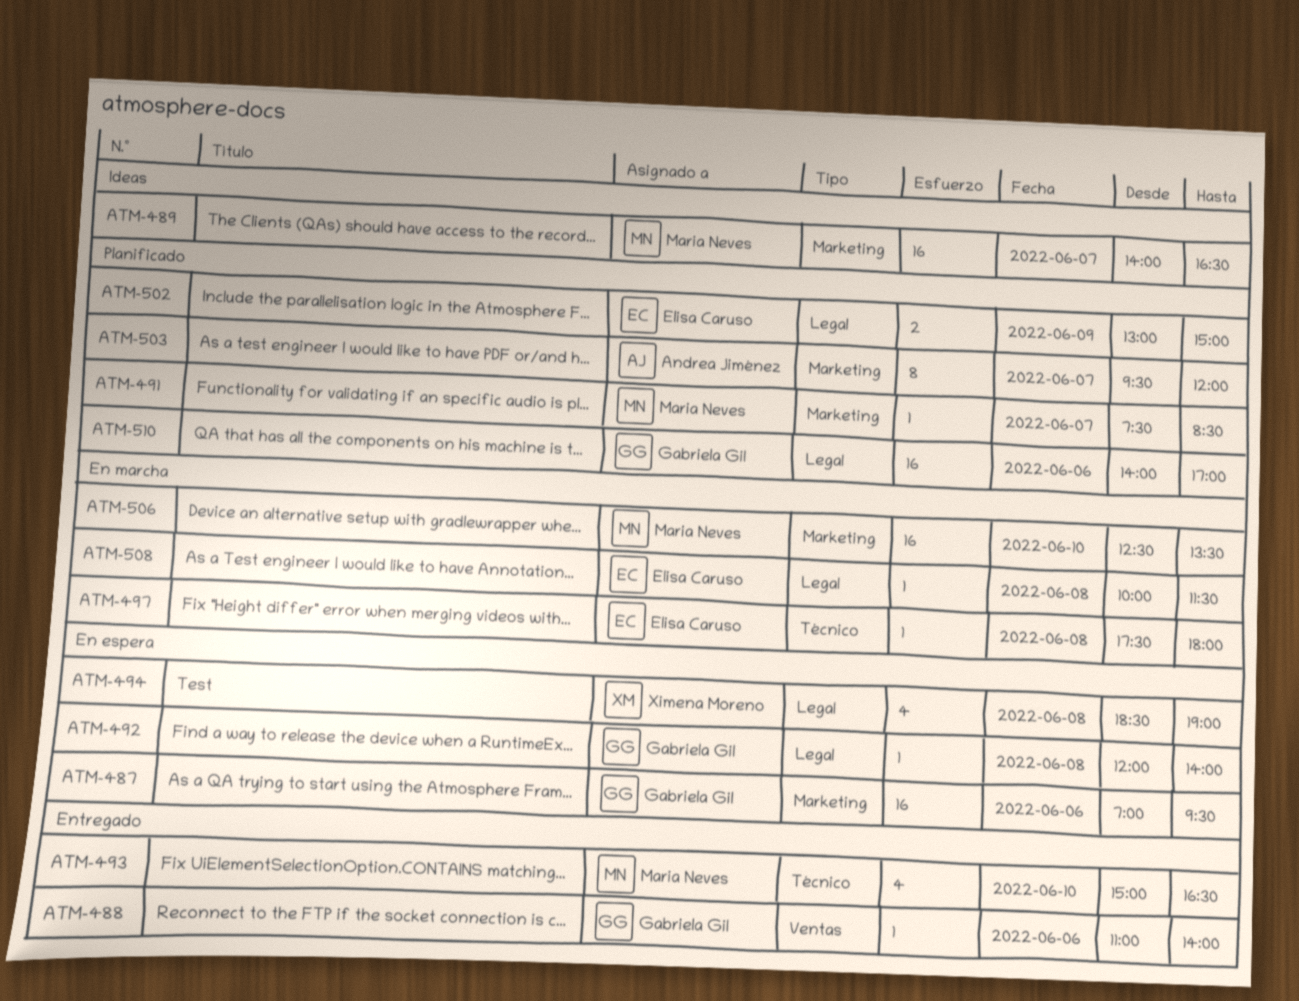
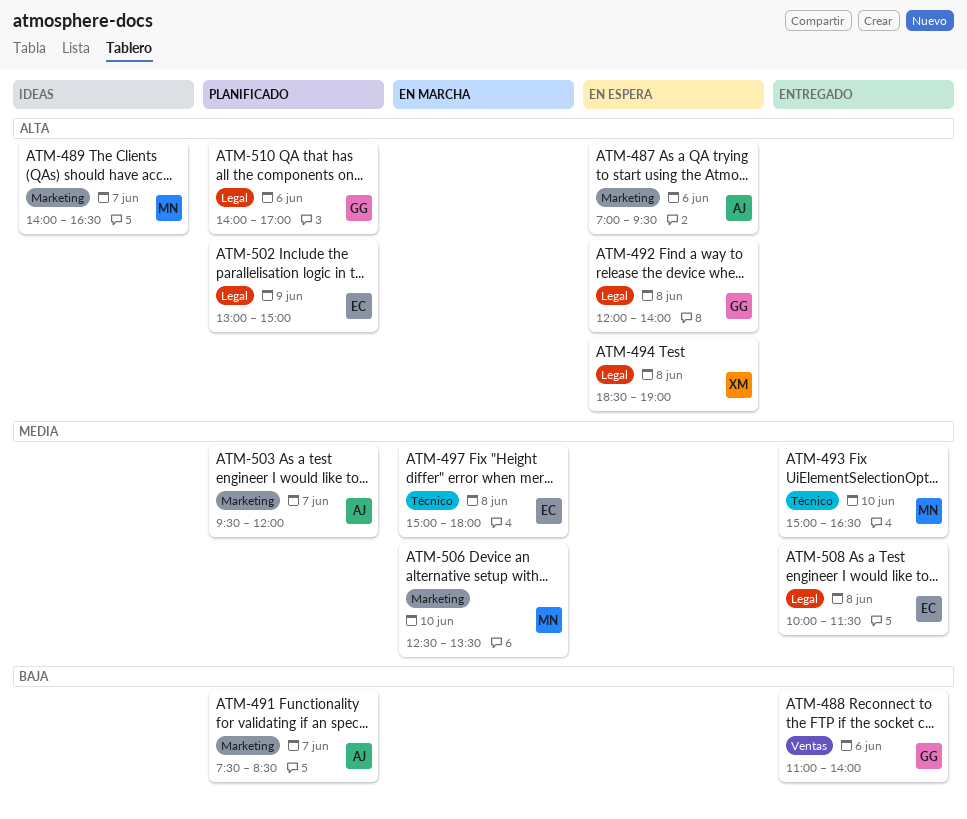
ATM-487, owner: Gabriela Gil -> Andrea Jiménez
ATM-491, owner: Maria Neves -> Andrea Jiménez
ATM-497, begins: 17:30 -> 15:00
ATM-508, status: En marcha -> Entregado

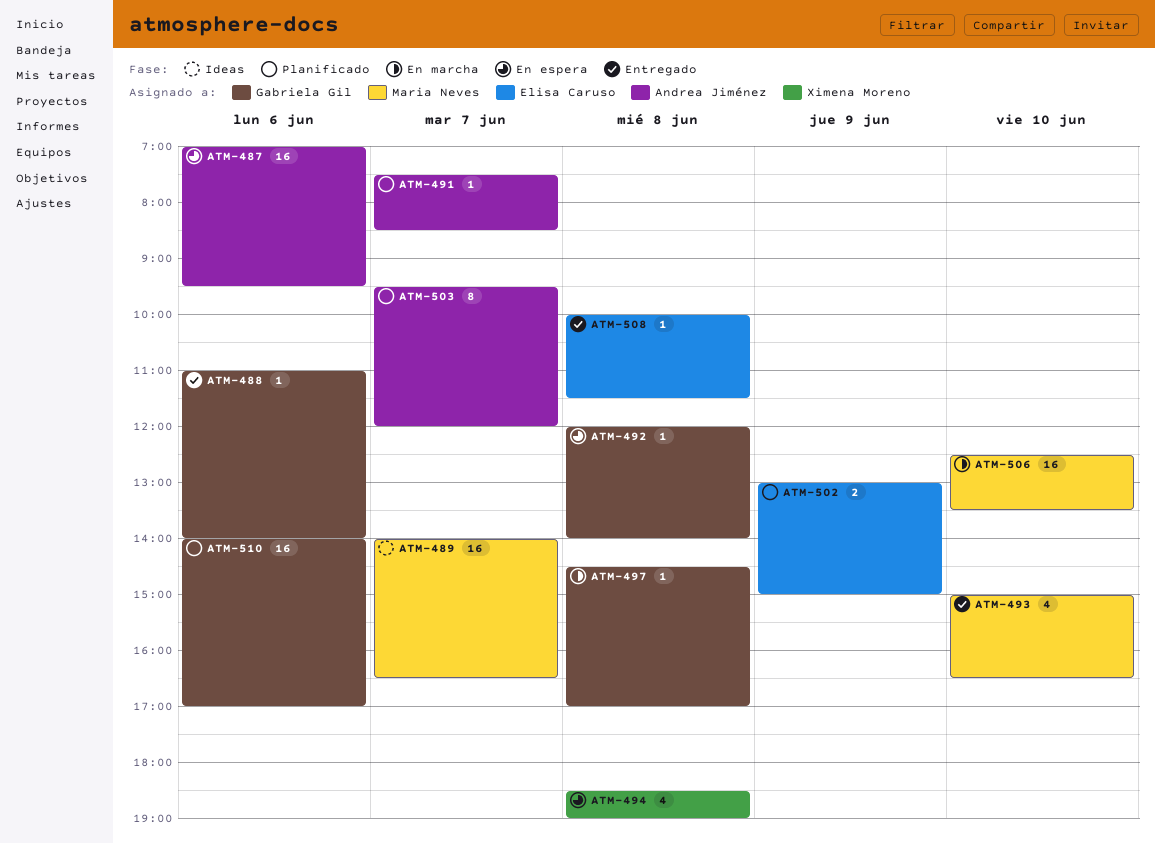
ATM-497, owner: Elisa Caruso -> Gabriela Gil
ATM-497, begins: 15:00 -> 14:30
ATM-497, ends: 18:00 -> 17:00

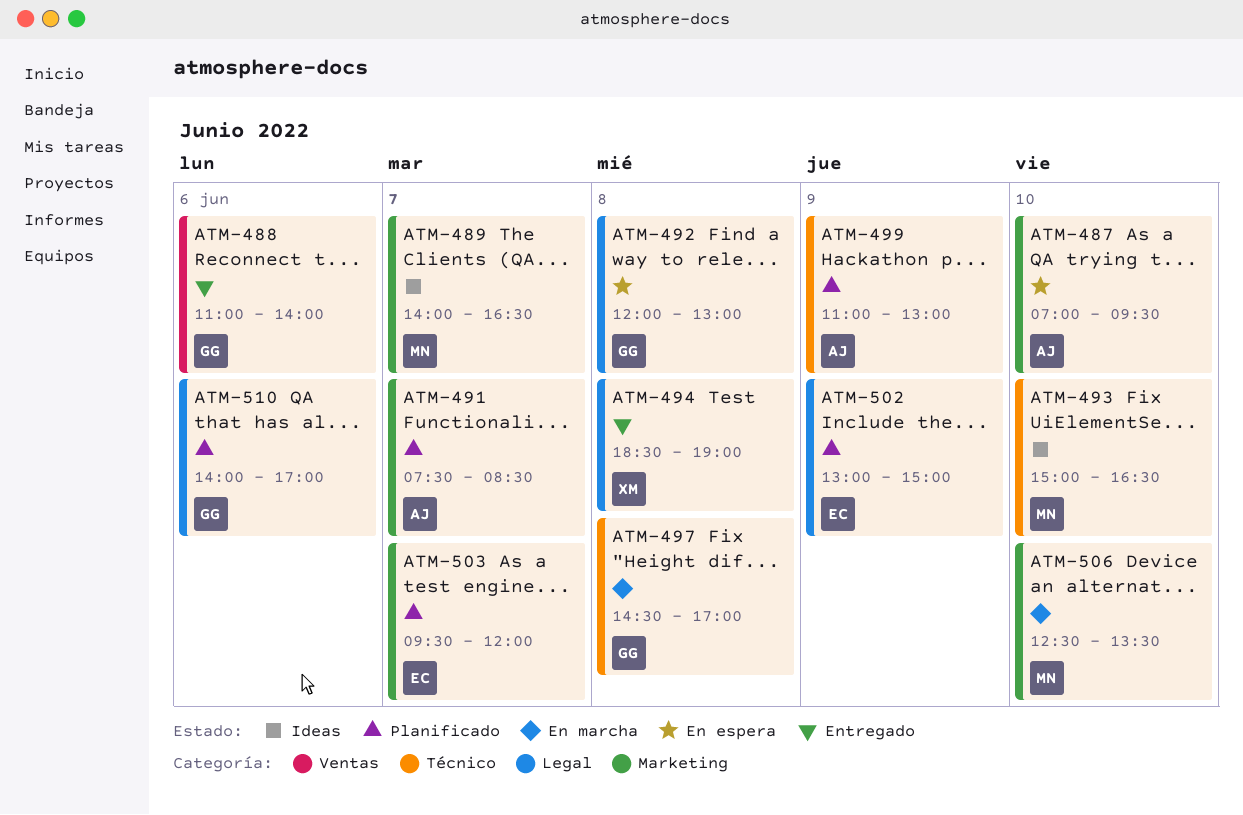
ATM-487, day: Jun 6 -> Jun 10
ATM-492, ends: 14:00 -> 13:00
ATM-493, status: Entregado -> Ideas
ATM-494, status: En espera -> Entregado
ATM-499: none -> present
ATM-503, owner: Andrea Jiménez -> Elisa Caruso
ATM-508: present -> none

